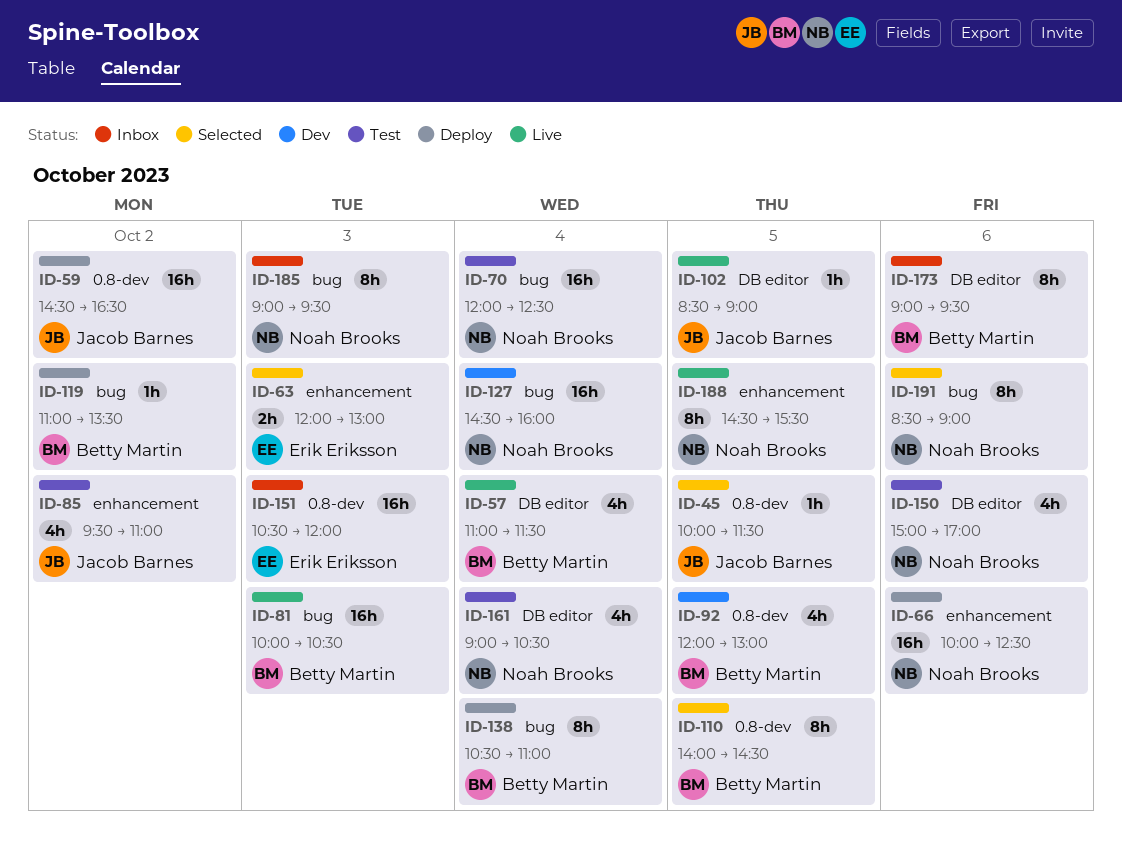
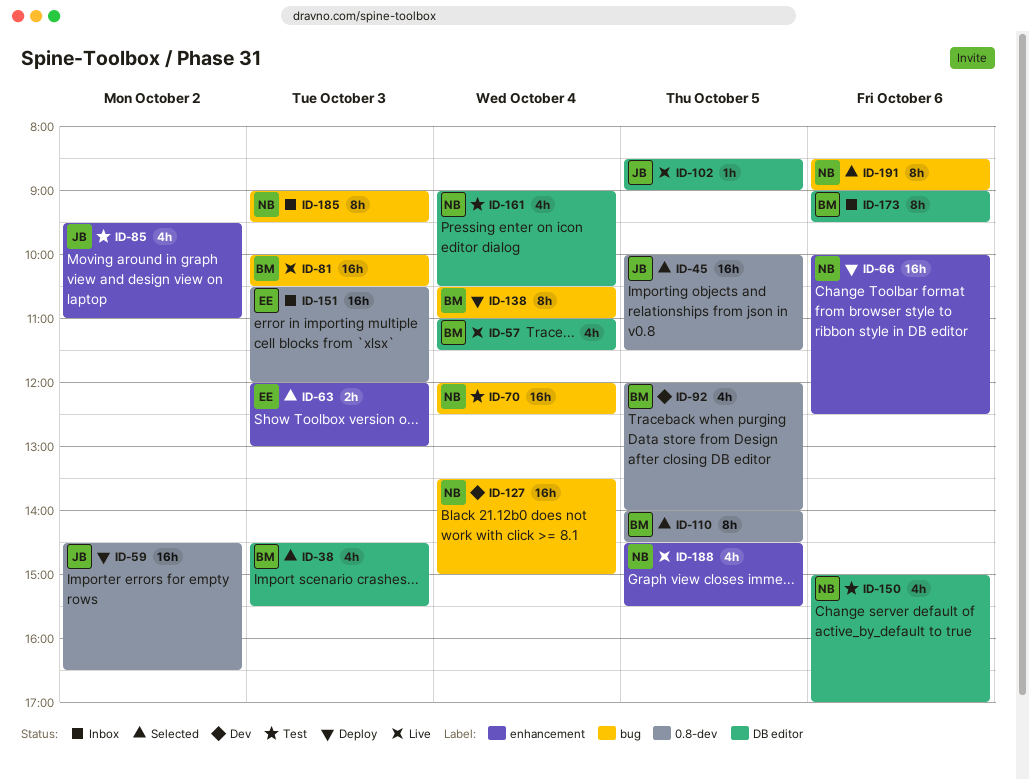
ID-38: none -> present
ID-45, estimate: 1h -> 16h
ID-92, ends: 13:00 -> 14:00
ID-119: present -> none
ID-127, begins: 14:30 -> 13:30
ID-127, ends: 16:00 -> 15:00
ID-188, estimate: 8h -> 4h

